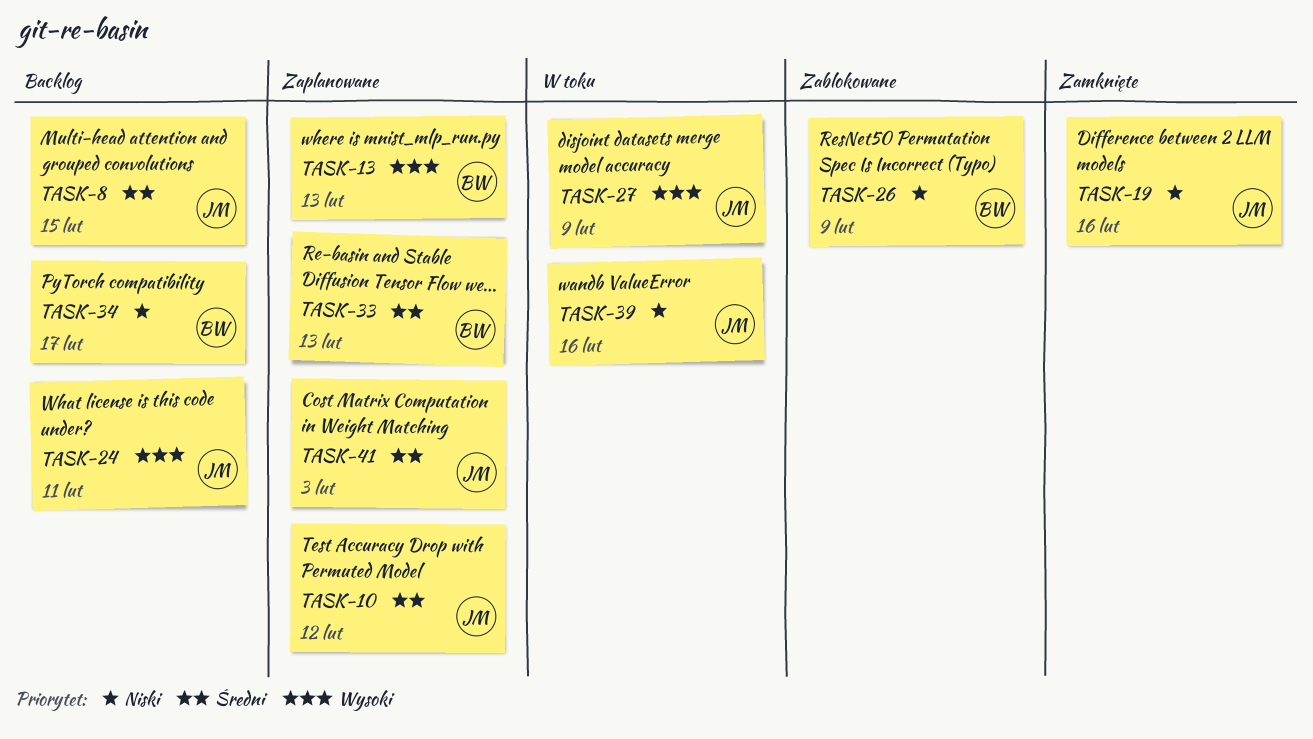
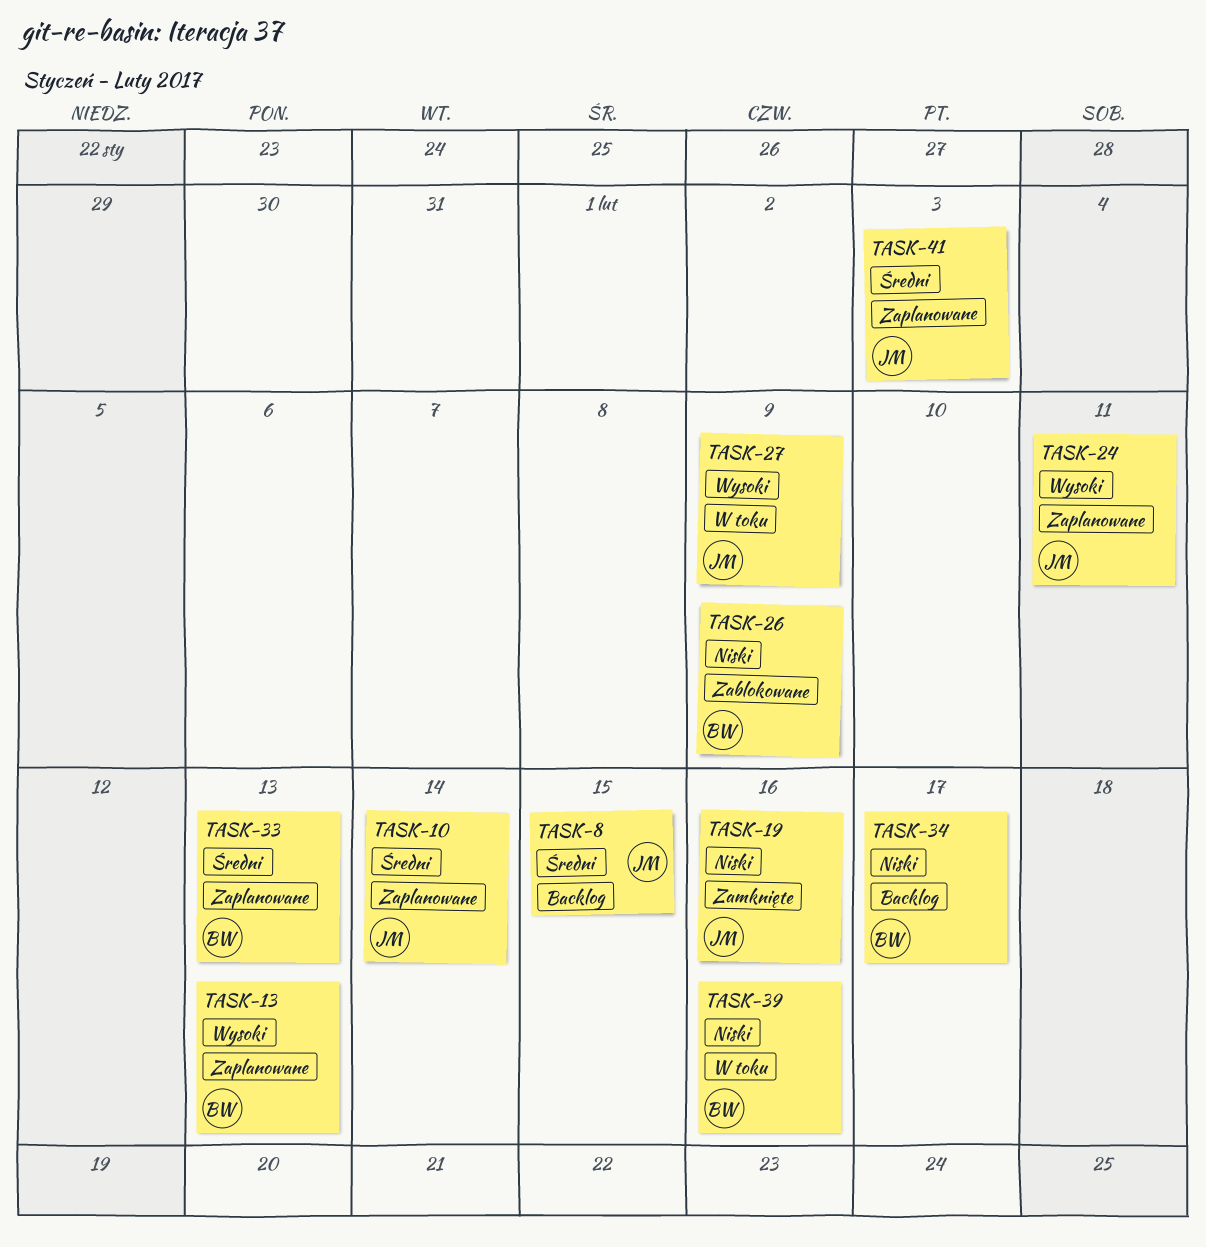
TASK-10, due: Feb 12 -> Feb 14
TASK-24, status: Backlog -> Zaplanowane
TASK-39, owner: JM -> BW

